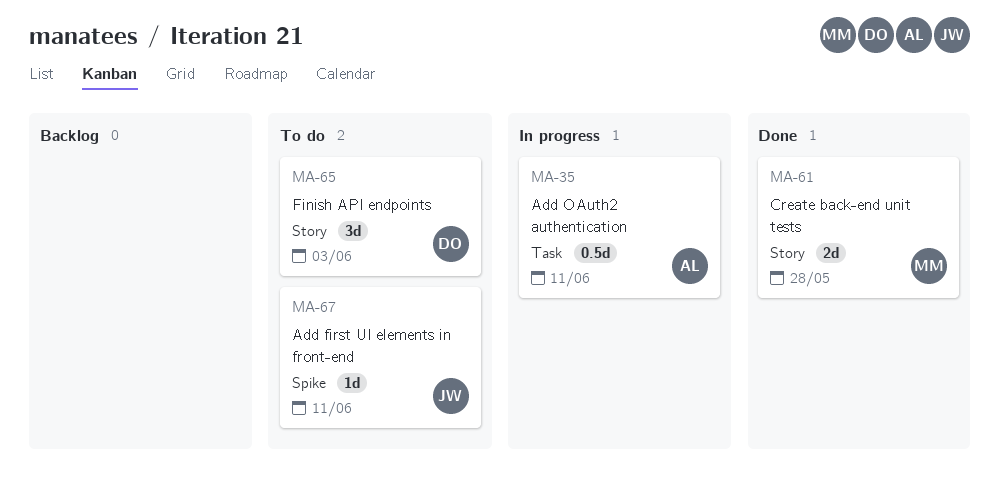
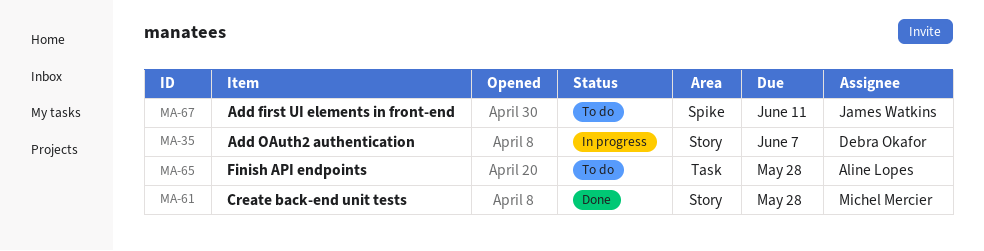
MA-35, owner: Aline Lopes -> Debra Okafor
MA-35, label: Task -> Story
MA-35, due: Jun 11 -> Jun 7
MA-65, owner: Debra Okafor -> Aline Lopes
MA-65, label: Story -> Task
MA-65, due: Jun 3 -> May 28

